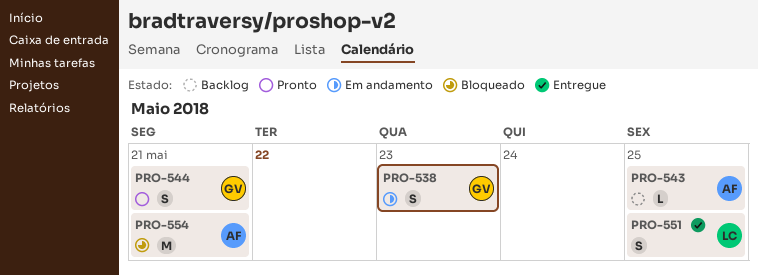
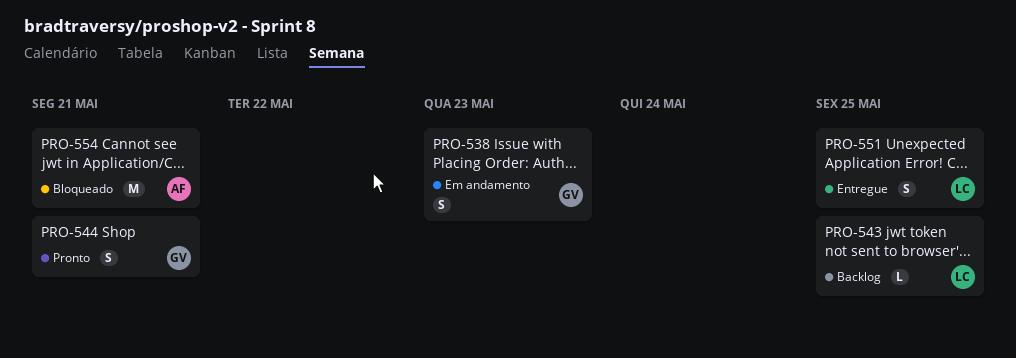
PRO-543, owner: AF -> LC

